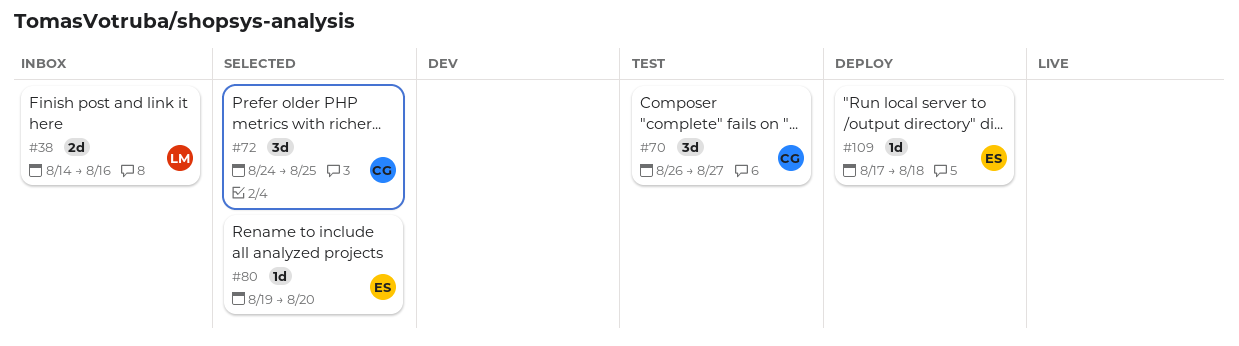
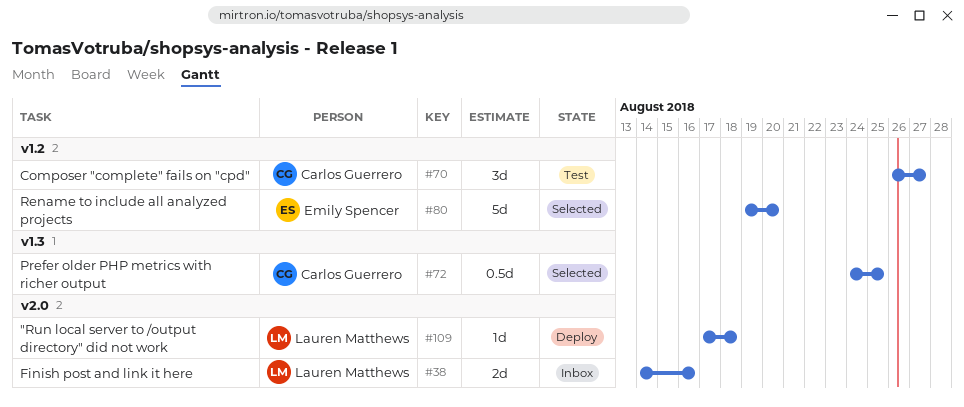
#72, estimate: 3d -> 0.5d
#80, estimate: 1d -> 5d
#109, owner: Emily Spencer -> Lauren Matthews

